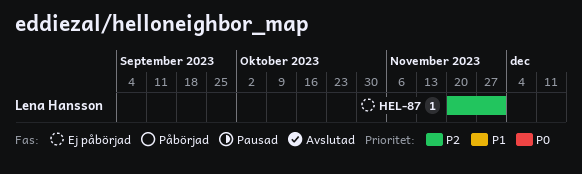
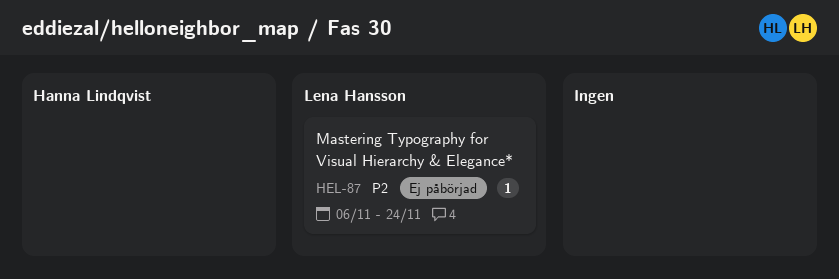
HEL-87, start: Nov 20 -> Nov 6
HEL-87, due: Dec 1 -> Nov 24

